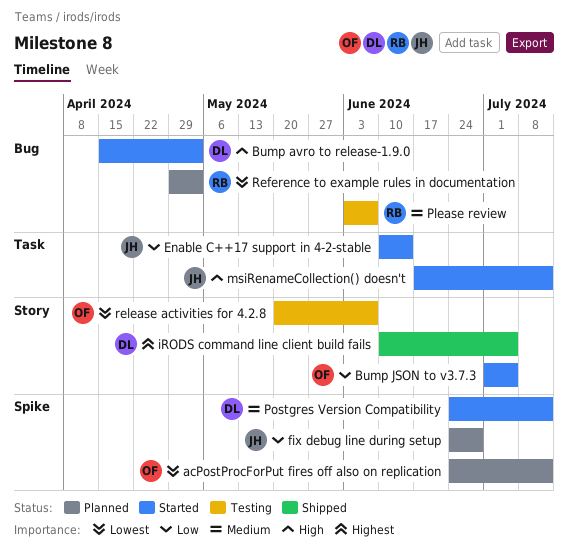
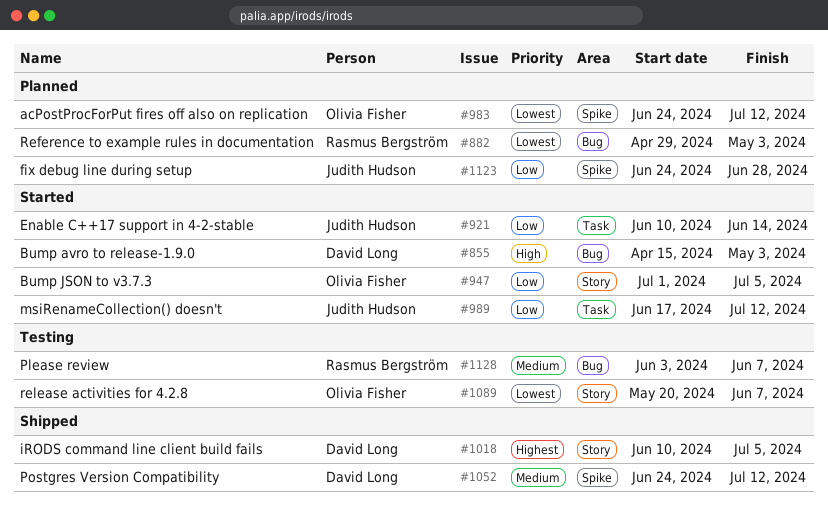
msiRenameCollection() doesn't, priority: High -> Low
Postgres Version Compatibility, status: Started -> Shipped

